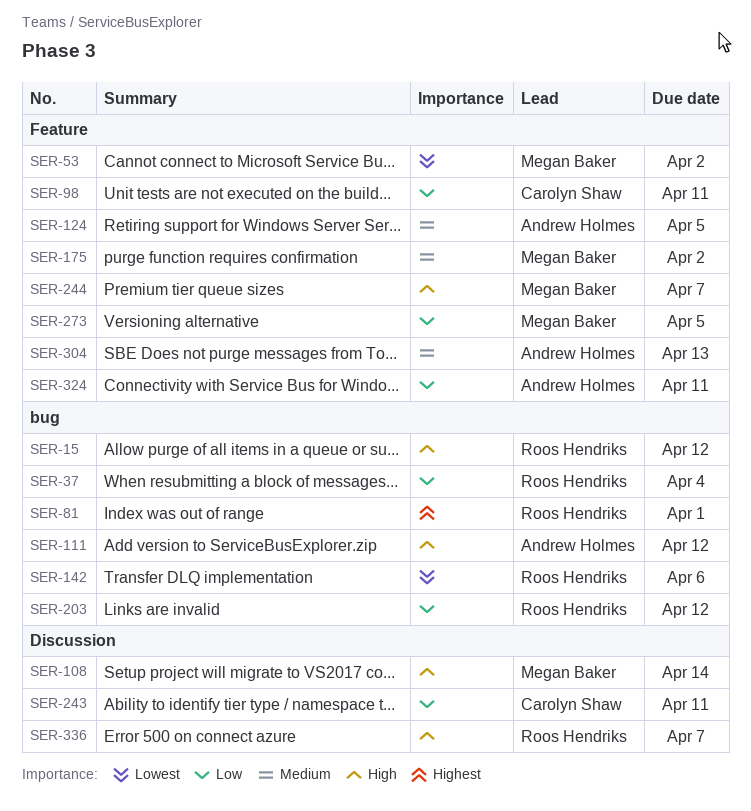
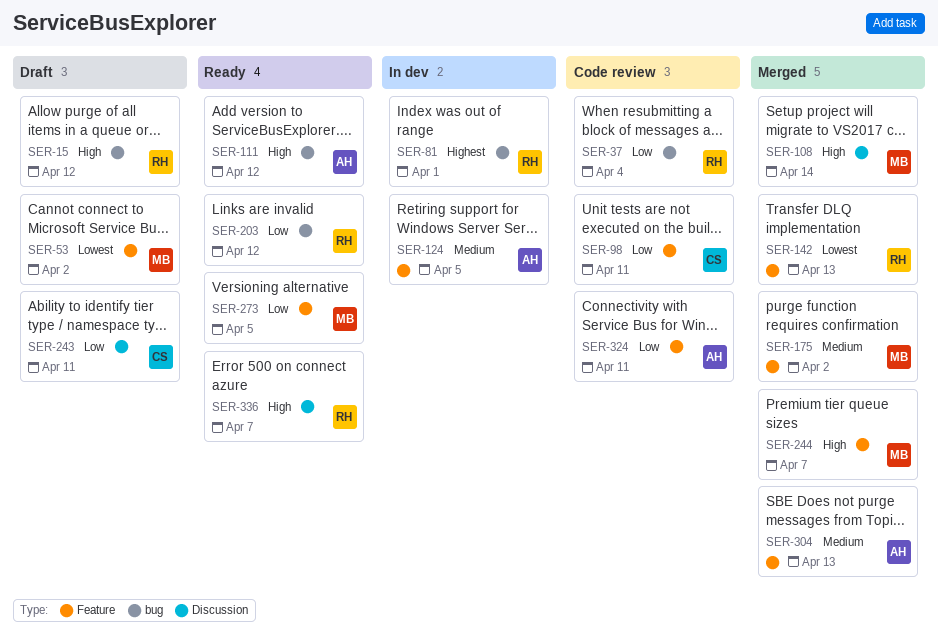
SER-142, label: bug -> Feature
SER-142, due: Apr 6 -> Apr 13

